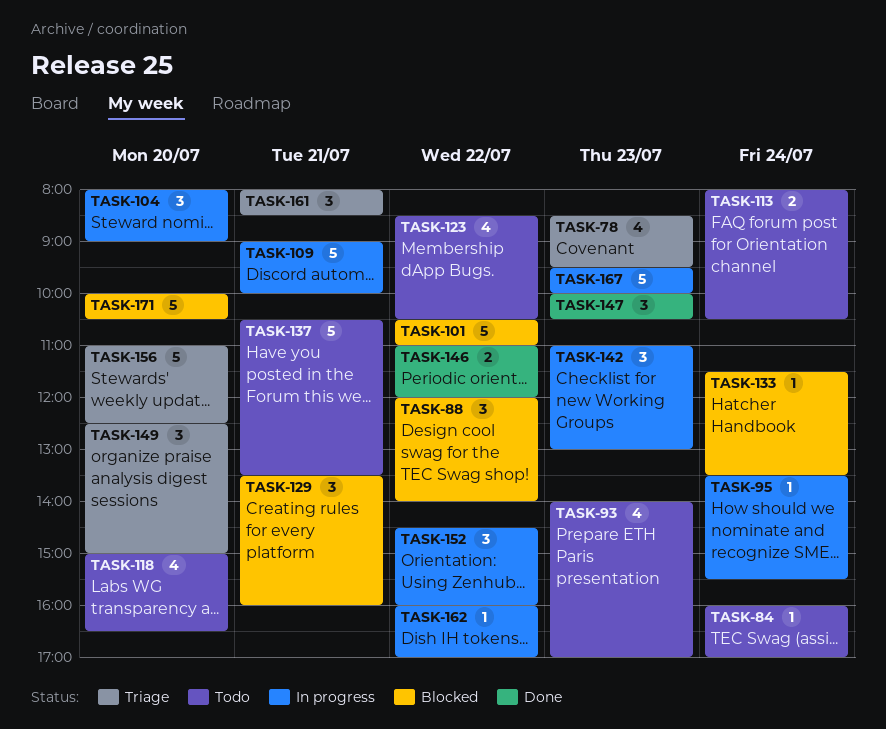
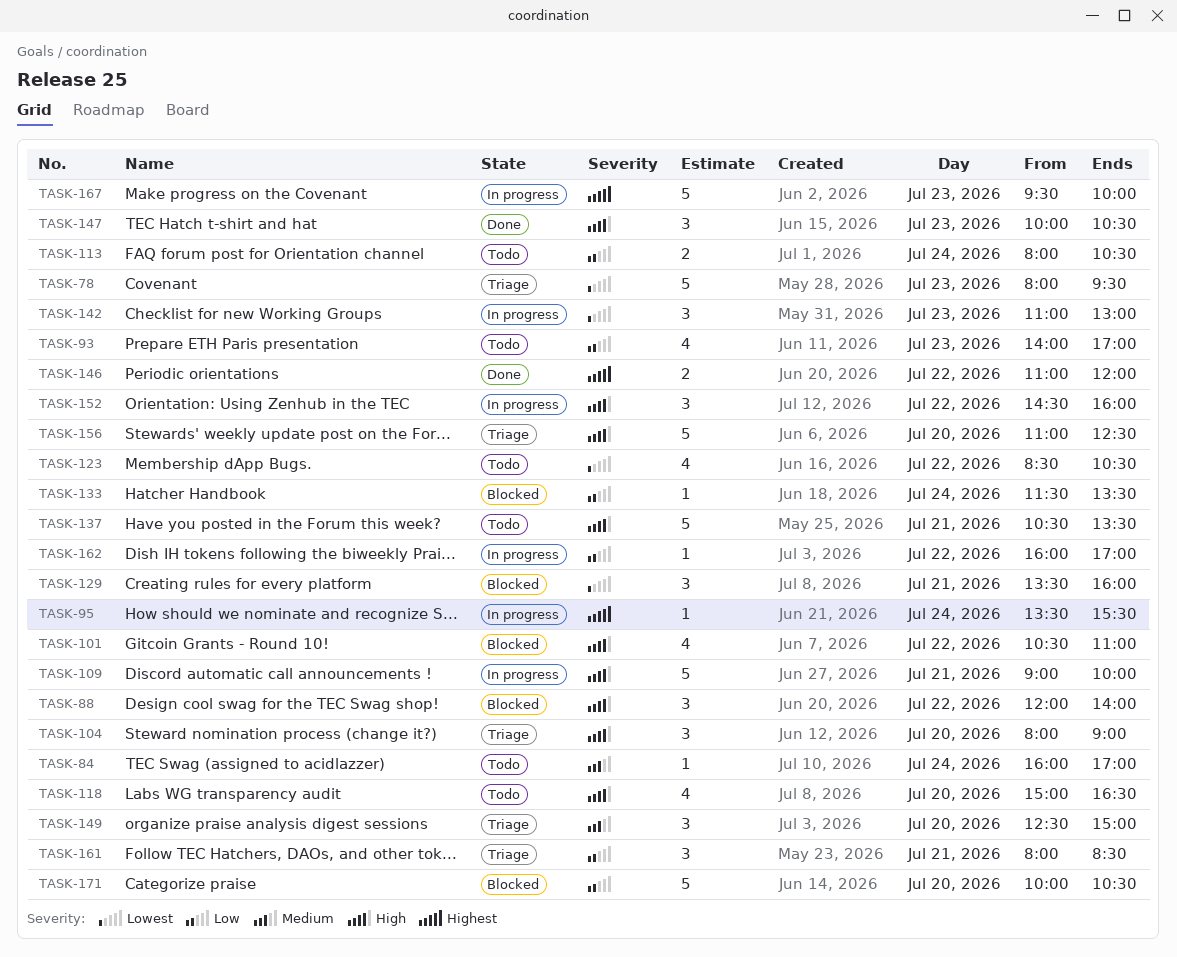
TASK-78, estimate: 4 -> 5
TASK-78, begins: 08:30 -> 08:00
TASK-101, estimate: 5 -> 4
TASK-104, status: In progress -> Triage

